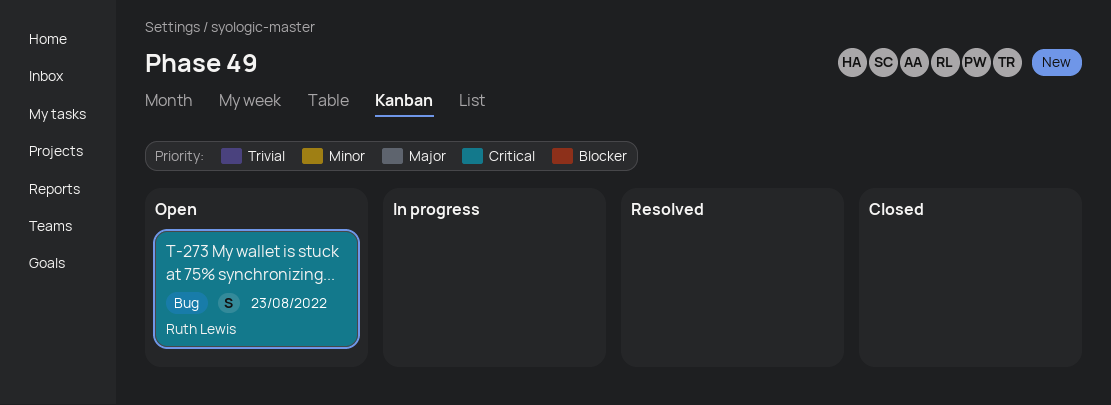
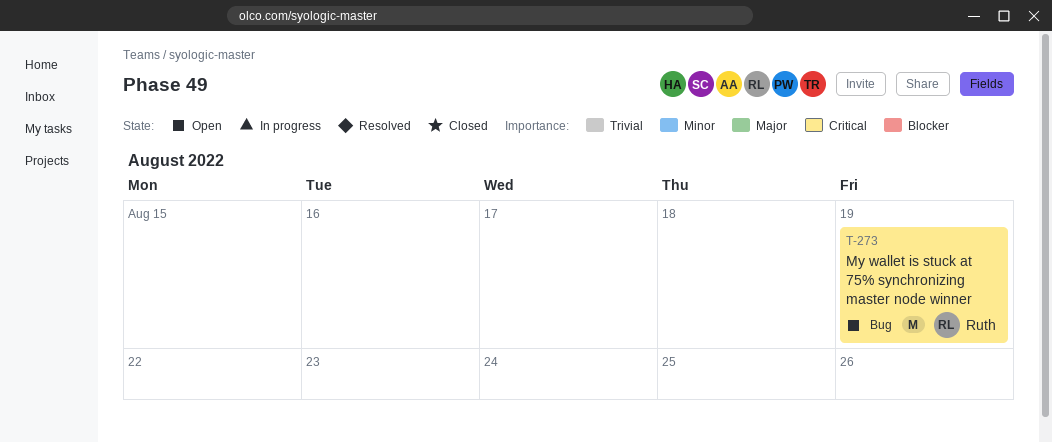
T-273, estimate: S -> M
T-273, due: Aug 23 -> Aug 19

